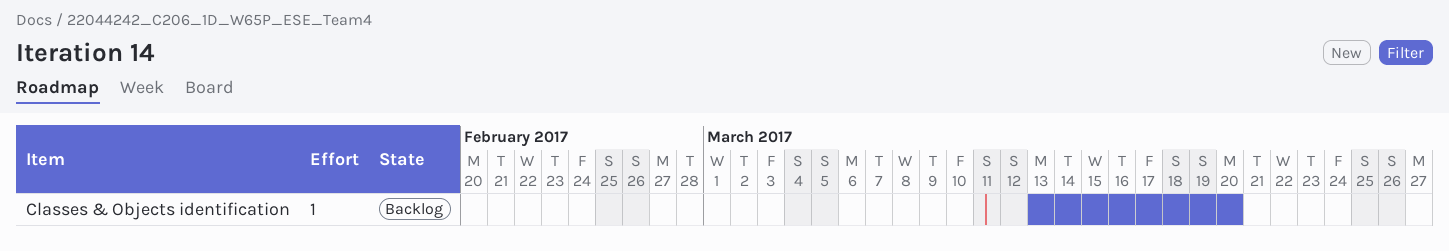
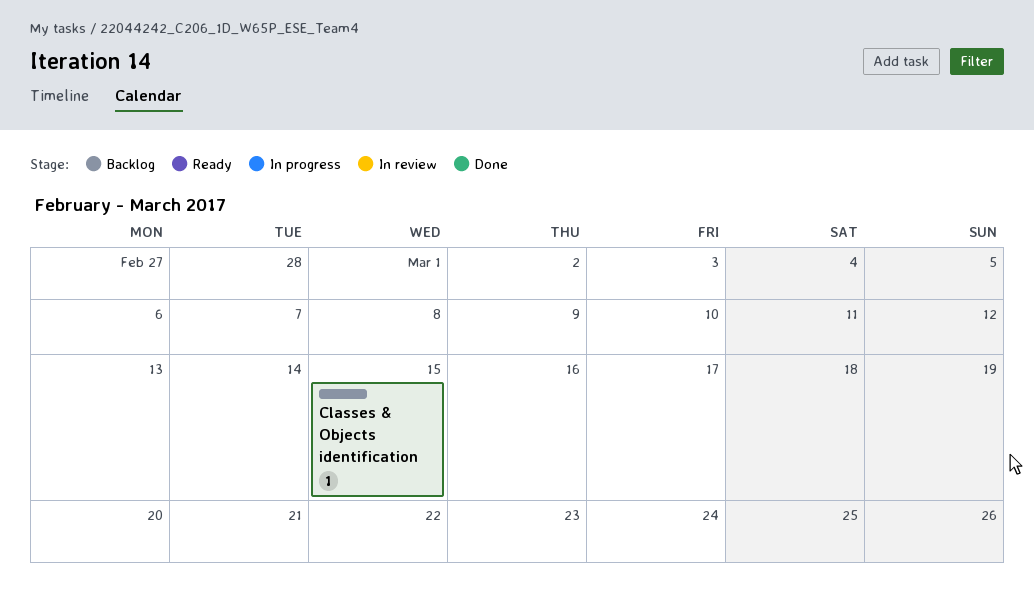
Classes & Objects identification, due: Mar 20 -> Mar 15

